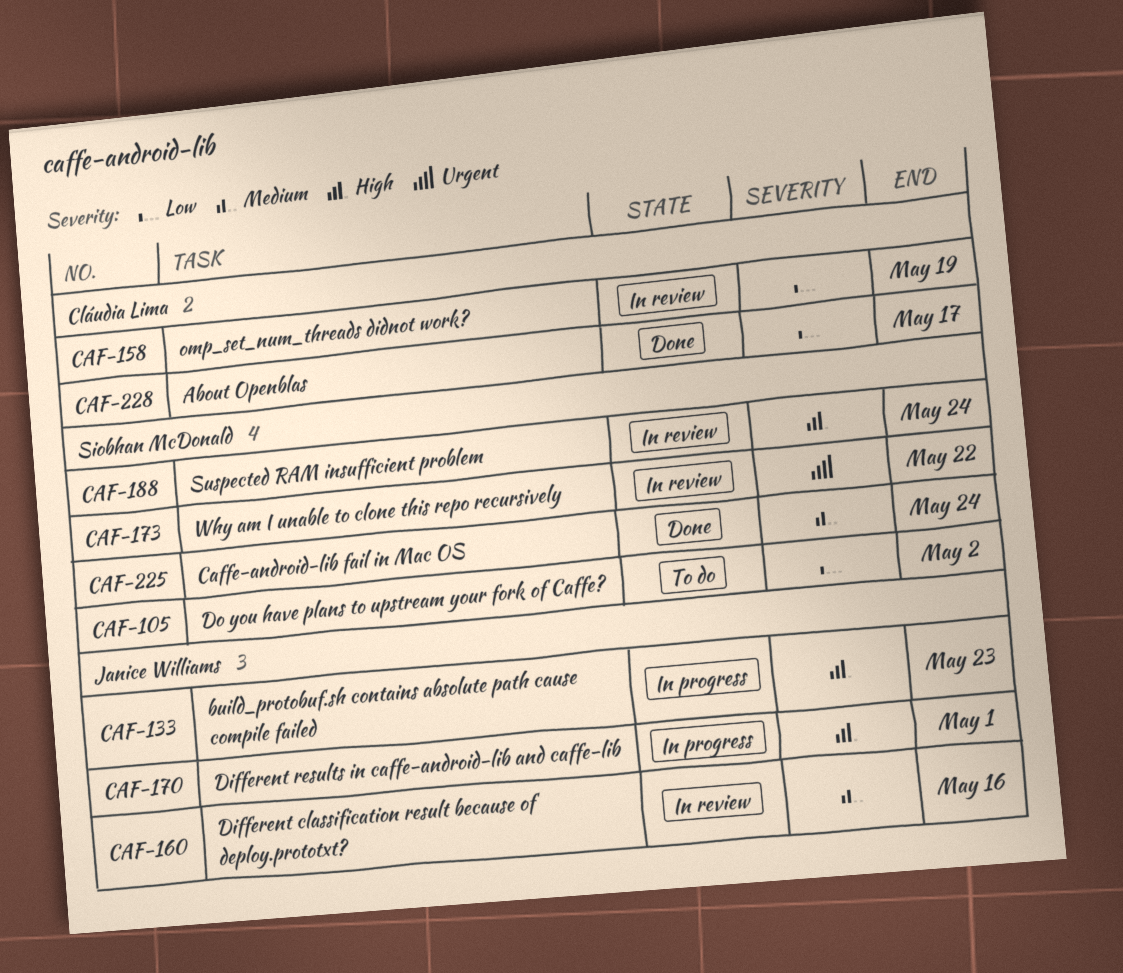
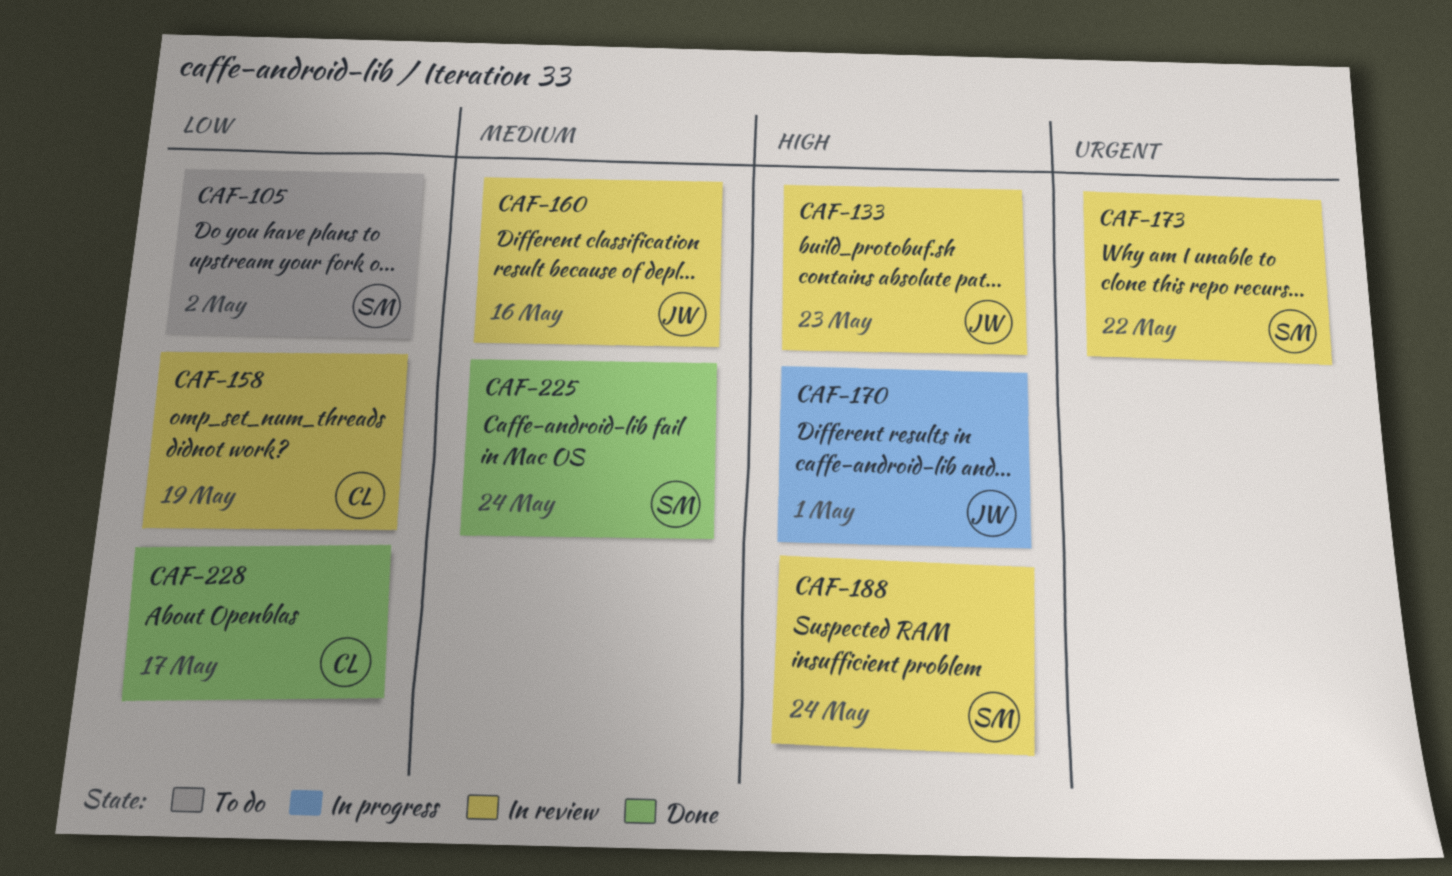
CAF-133, status: In progress -> In review

